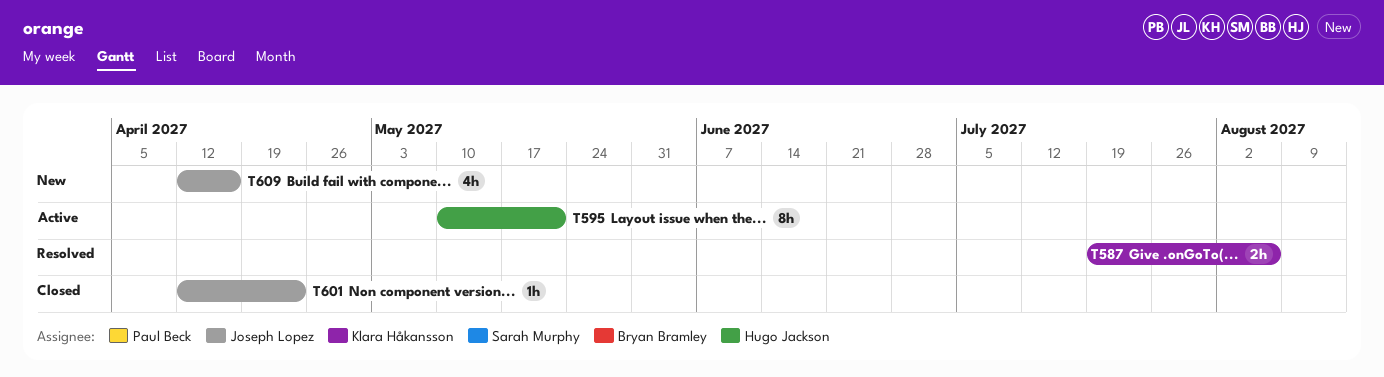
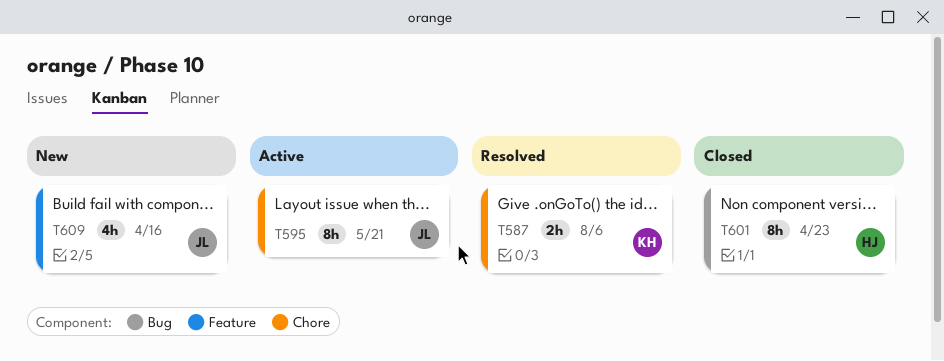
T595, owner: Hugo Jackson -> Joseph Lopez
T601, owner: Joseph Lopez -> Hugo Jackson
T601, estimate: 1h -> 8h

